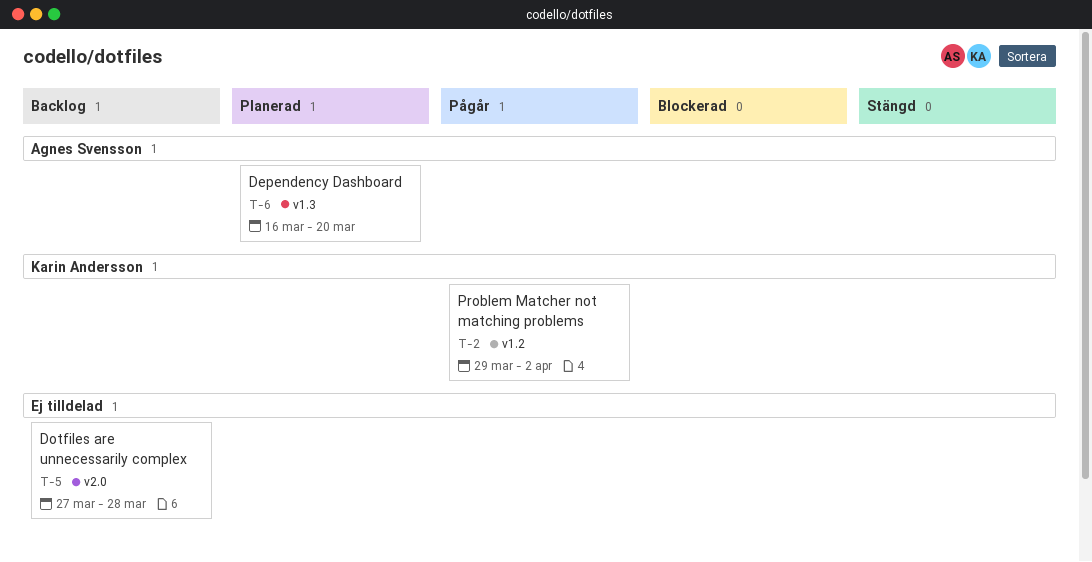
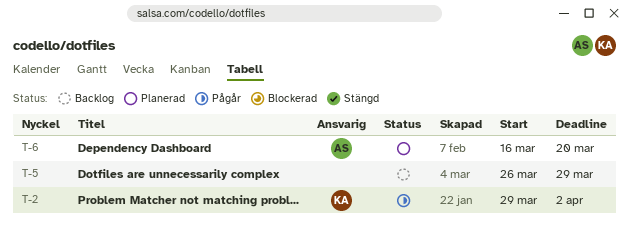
T-5, start: Mar 27 -> Mar 26
T-5, due: Mar 28 -> Mar 29

